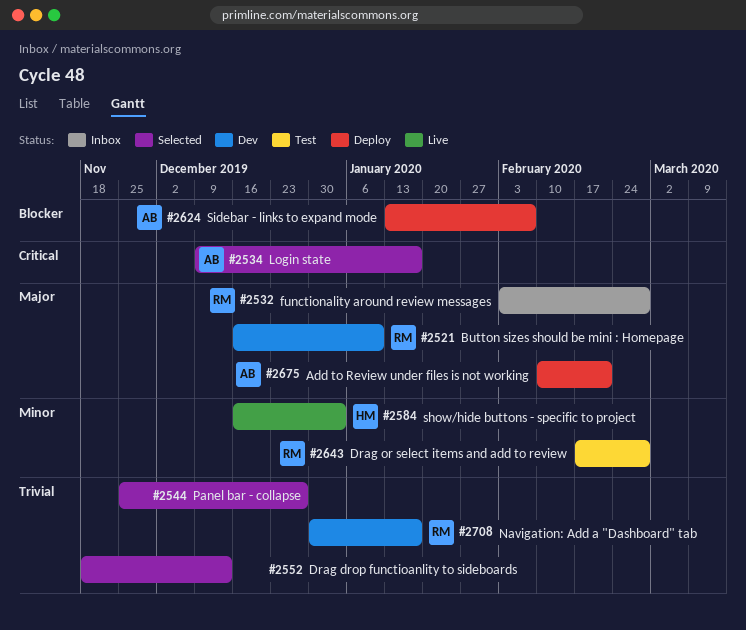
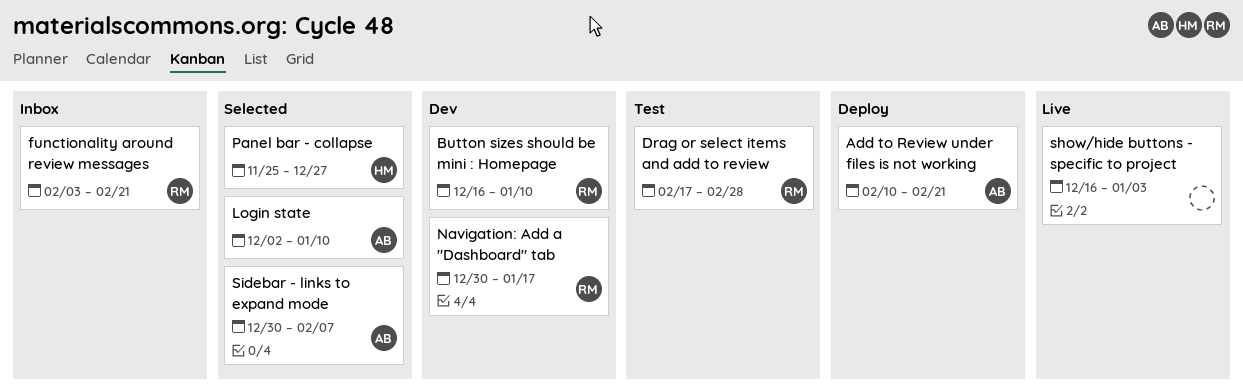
Drag drop functioanlity to sideboards: present -> none
functionality around review messages, due: Feb 28 -> Feb 21
Login state, start: Dec 9 -> Dec 2
Login state, due: Jan 17 -> Jan 10
Panel bar - collapse, owner: none -> HM
show/hide buttons - specific to project, owner: HM -> none
Sidebar - links to expand mode, status: Deploy -> Selected
Sidebar - links to expand mode, start: Jan 13 -> Dec 30

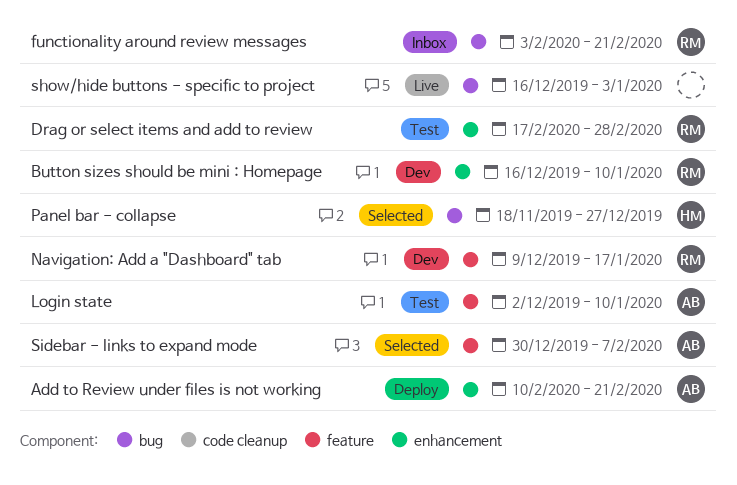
Login state, status: Selected -> Test
Navigation: Add a "Dashboard" tab, start: Dec 30 -> Dec 9
Panel bar - collapse, start: Nov 25 -> Nov 18

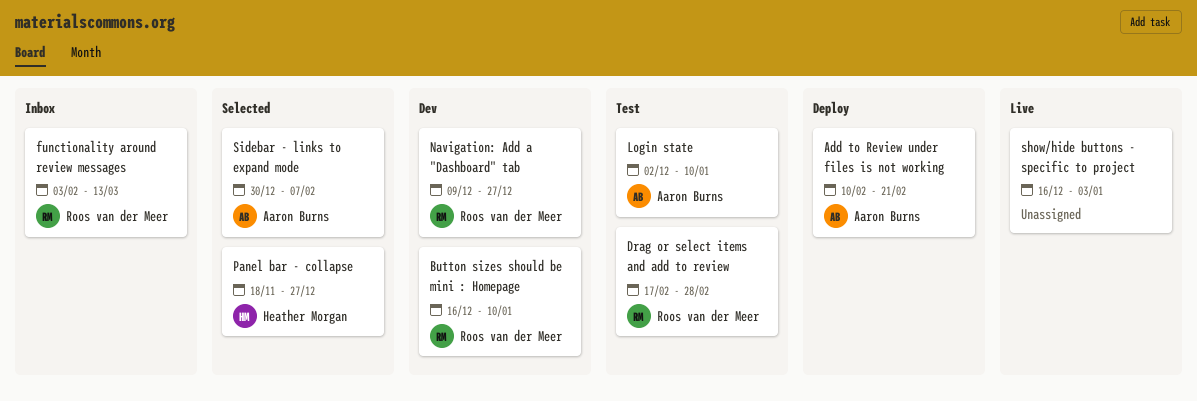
functionality around review messages, due: Feb 21 -> Mar 13
Navigation: Add a "Dashboard" tab, due: Jan 17 -> Dec 27

